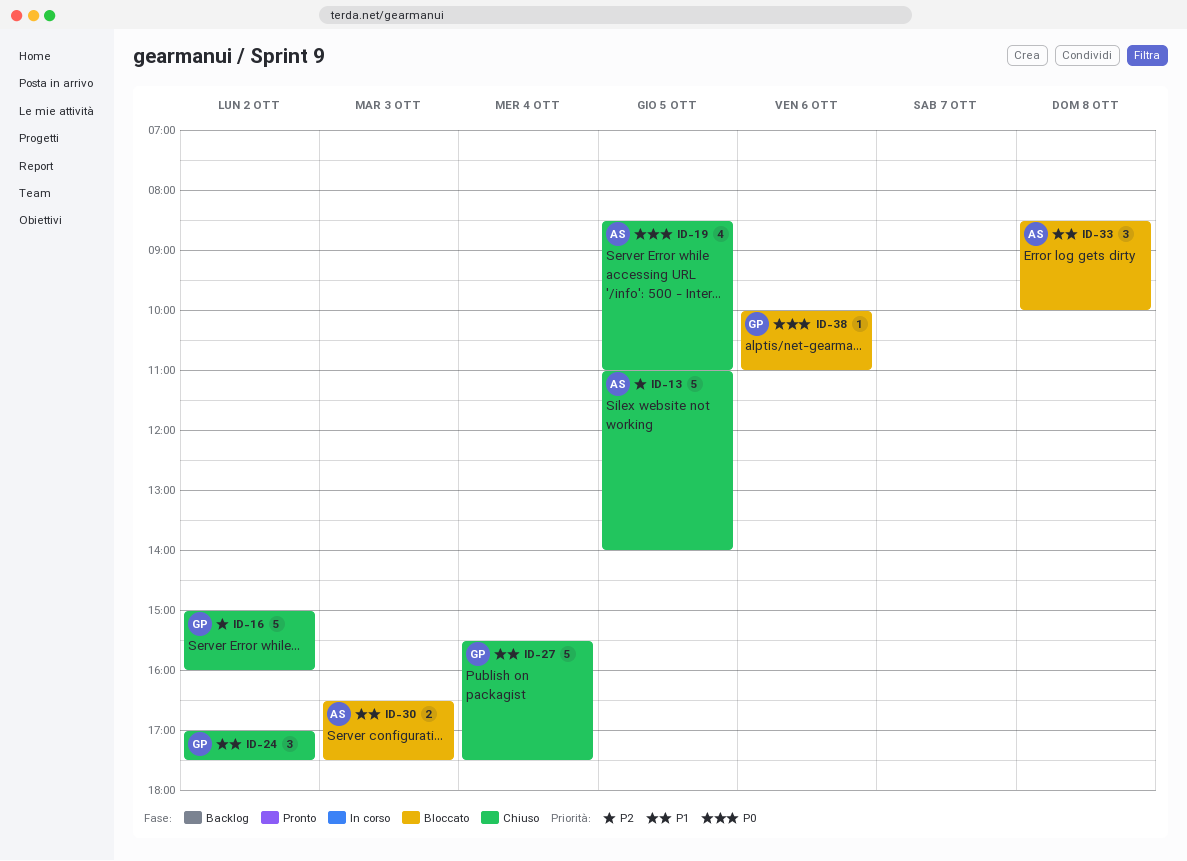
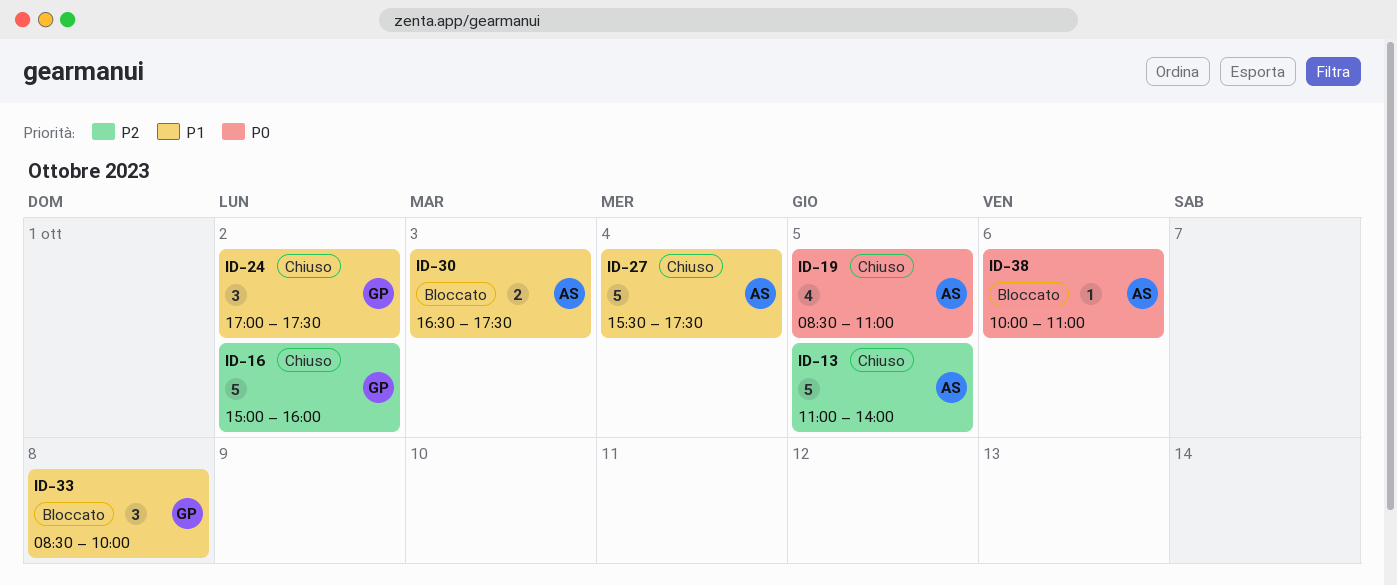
ID-27, owner: GP -> AS
ID-33, owner: AS -> GP
ID-38, owner: GP -> AS

